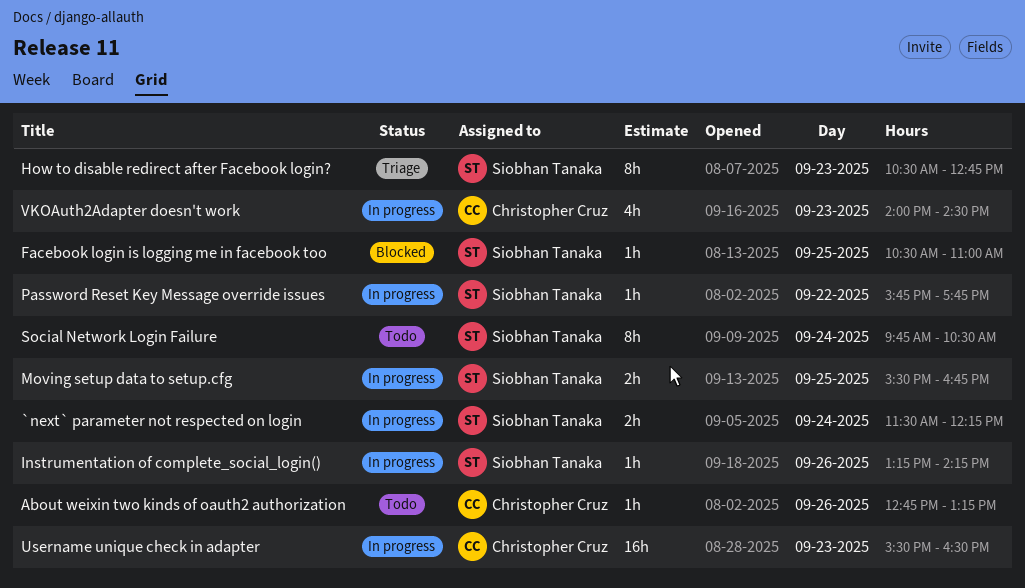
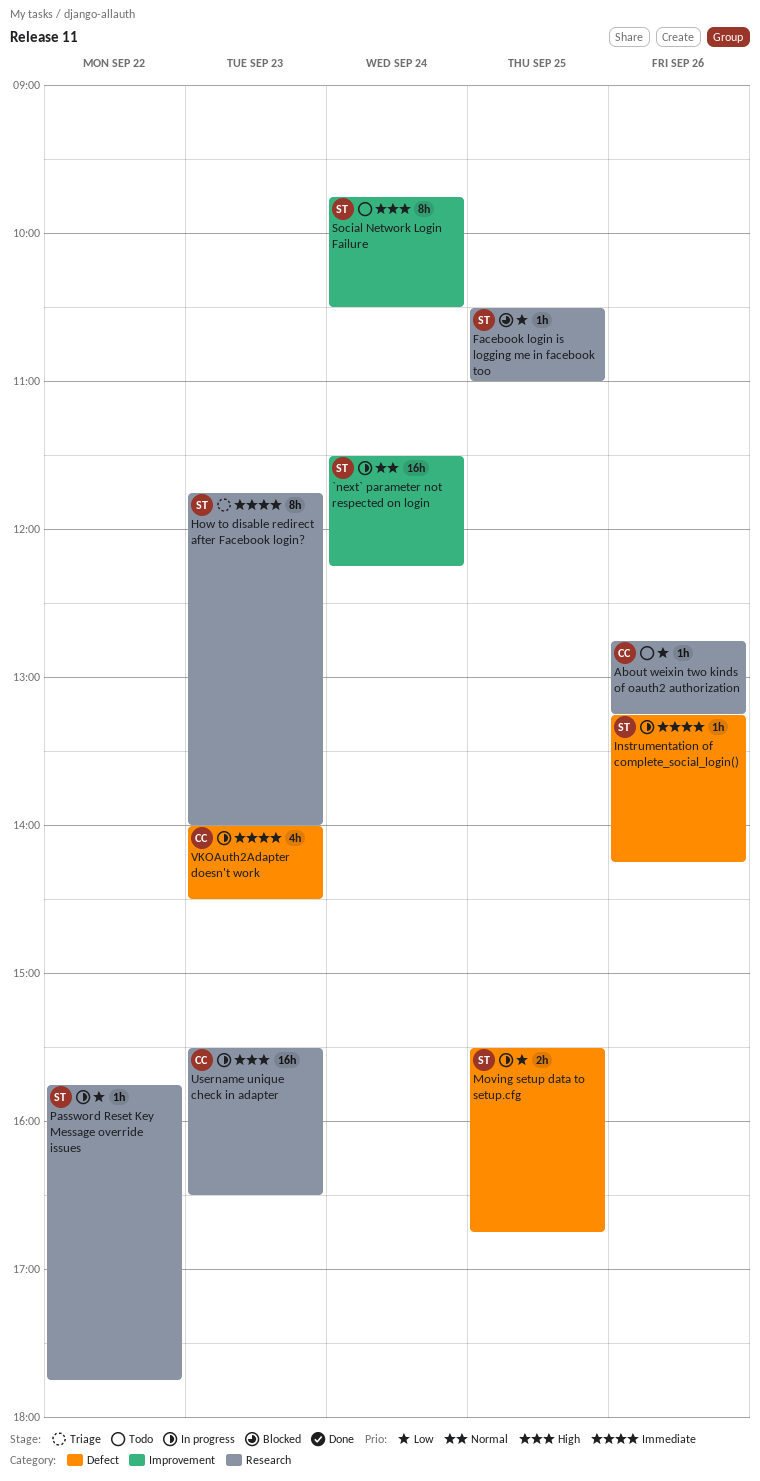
`next` parameter not respected on login, estimate: 2h -> 16h
How to disable redirect after Facebook login?, begins: 10:30 -> 11:45
How to disable redirect after Facebook login?, ends: 12:45 -> 14:00

